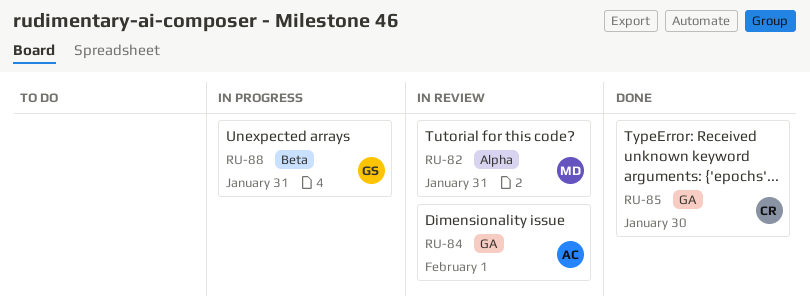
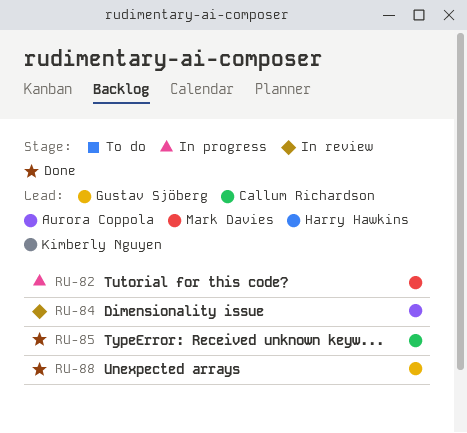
RU-82, status: In review -> In progress
RU-88, status: In progress -> Done

